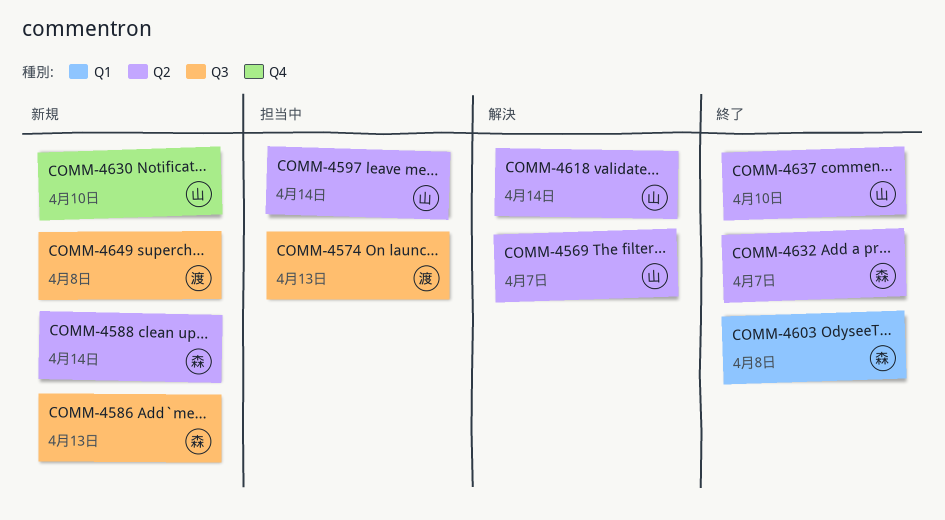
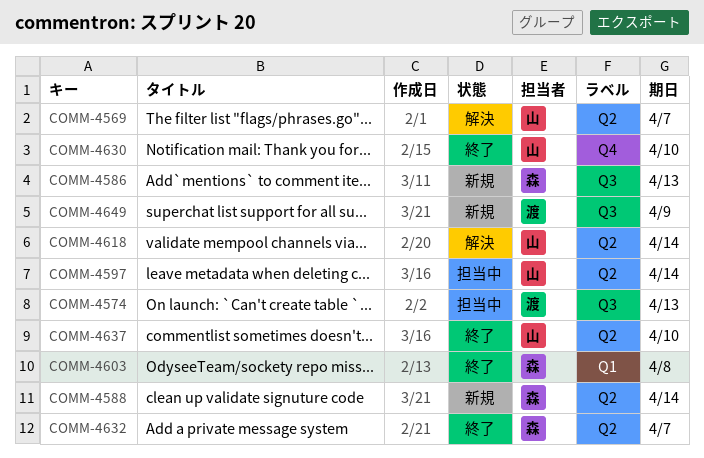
COMM-4630, status: 新規 -> 終了
COMM-4649, due: Apr 8 -> Apr 9

